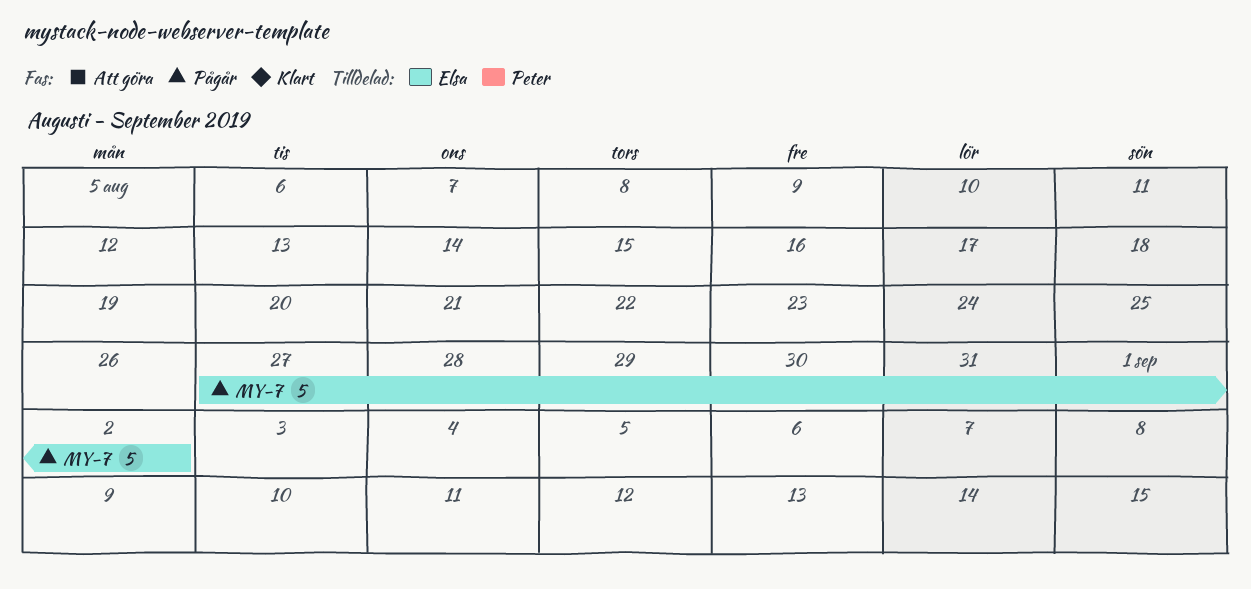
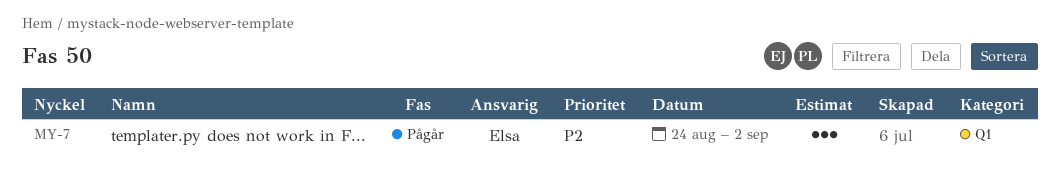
MY-7, estimate: 5 -> 3
MY-7, start: Aug 27 -> Aug 24

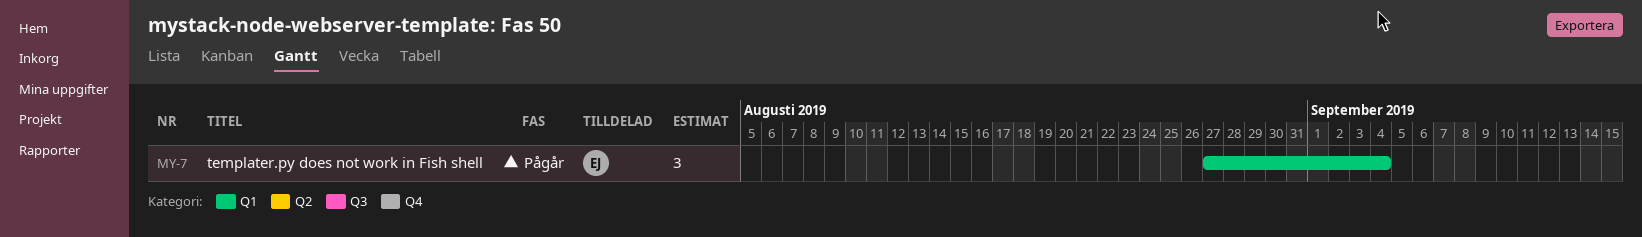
MY-7, start: Aug 24 -> Aug 27
MY-7, due: Sep 2 -> Sep 4

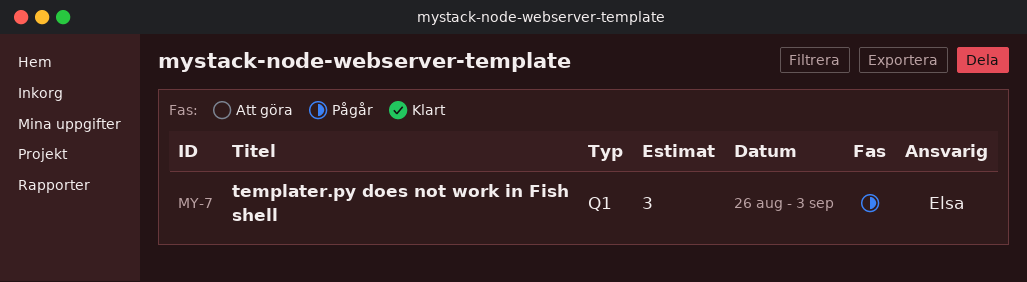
MY-7, start: Aug 27 -> Aug 26
MY-7, due: Sep 4 -> Sep 3

